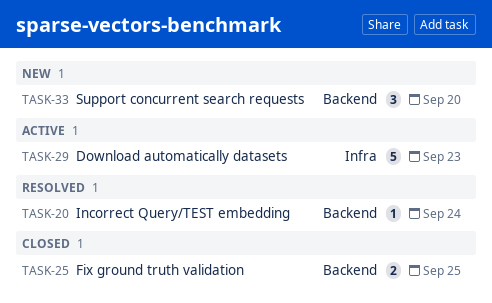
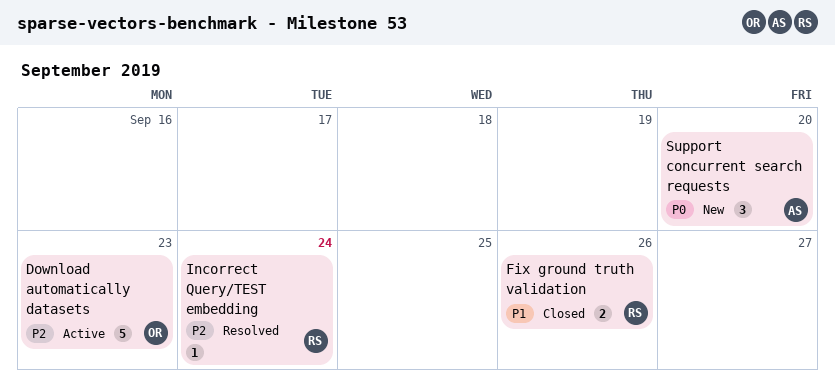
Fix ground truth validation, due: Sep 25 -> Sep 26

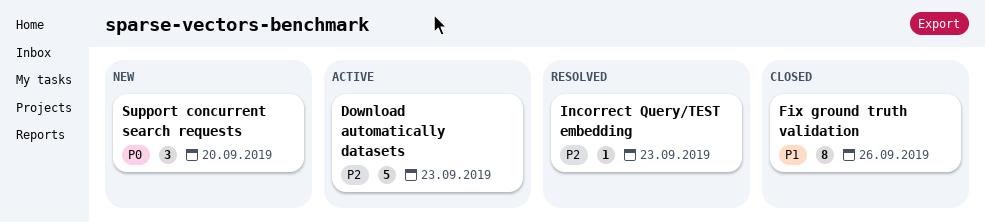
Fix ground truth validation, estimate: 2 -> 8
Incorrect Query/TEST embedding, due: Sep 24 -> Sep 23

